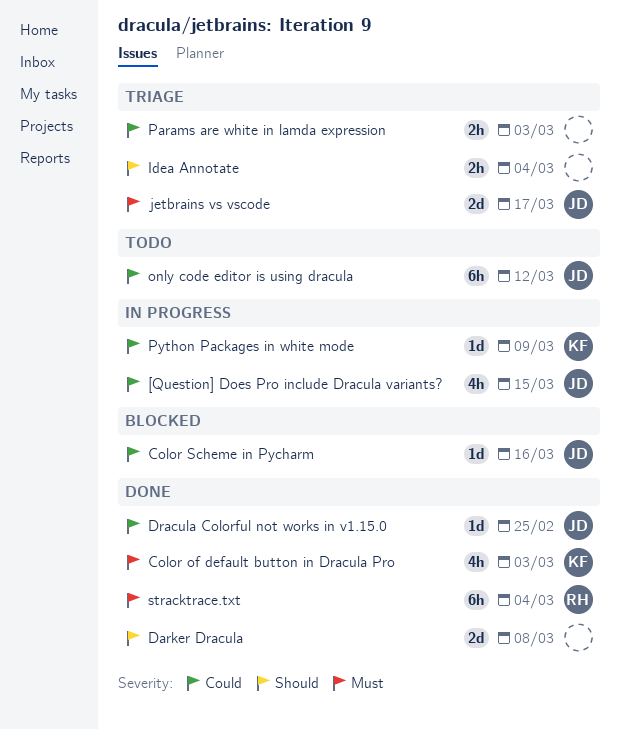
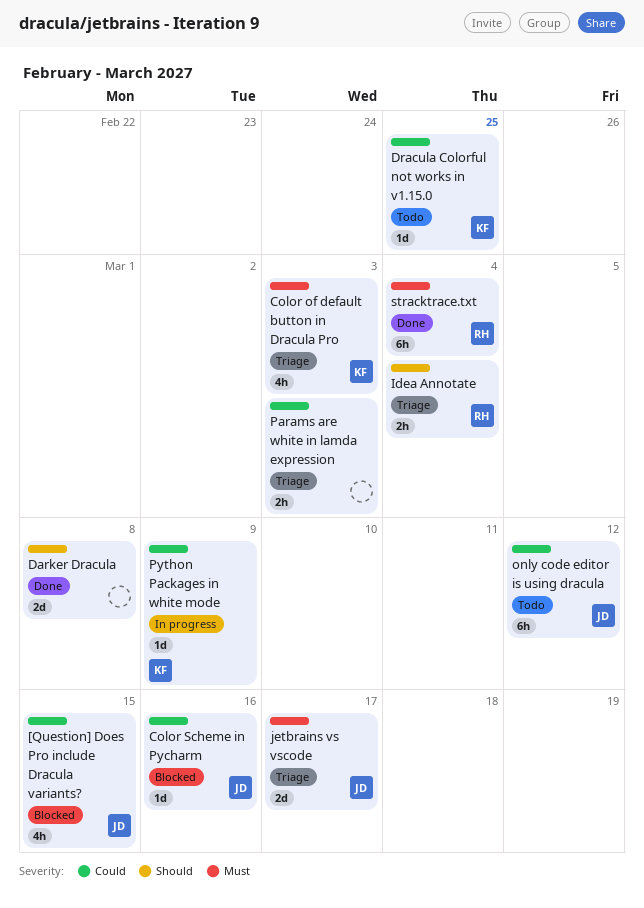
[Question] Does Pro include Dracula variants?, status: In progress -> Blocked
Color of default button in Dracula Pro, status: Done -> Triage
Dracula Colorful not works in v1.15.0, status: Done -> Todo
Dracula Colorful not works in v1.15.0, owner: JD -> KF
Idea Annotate, owner: none -> RH

